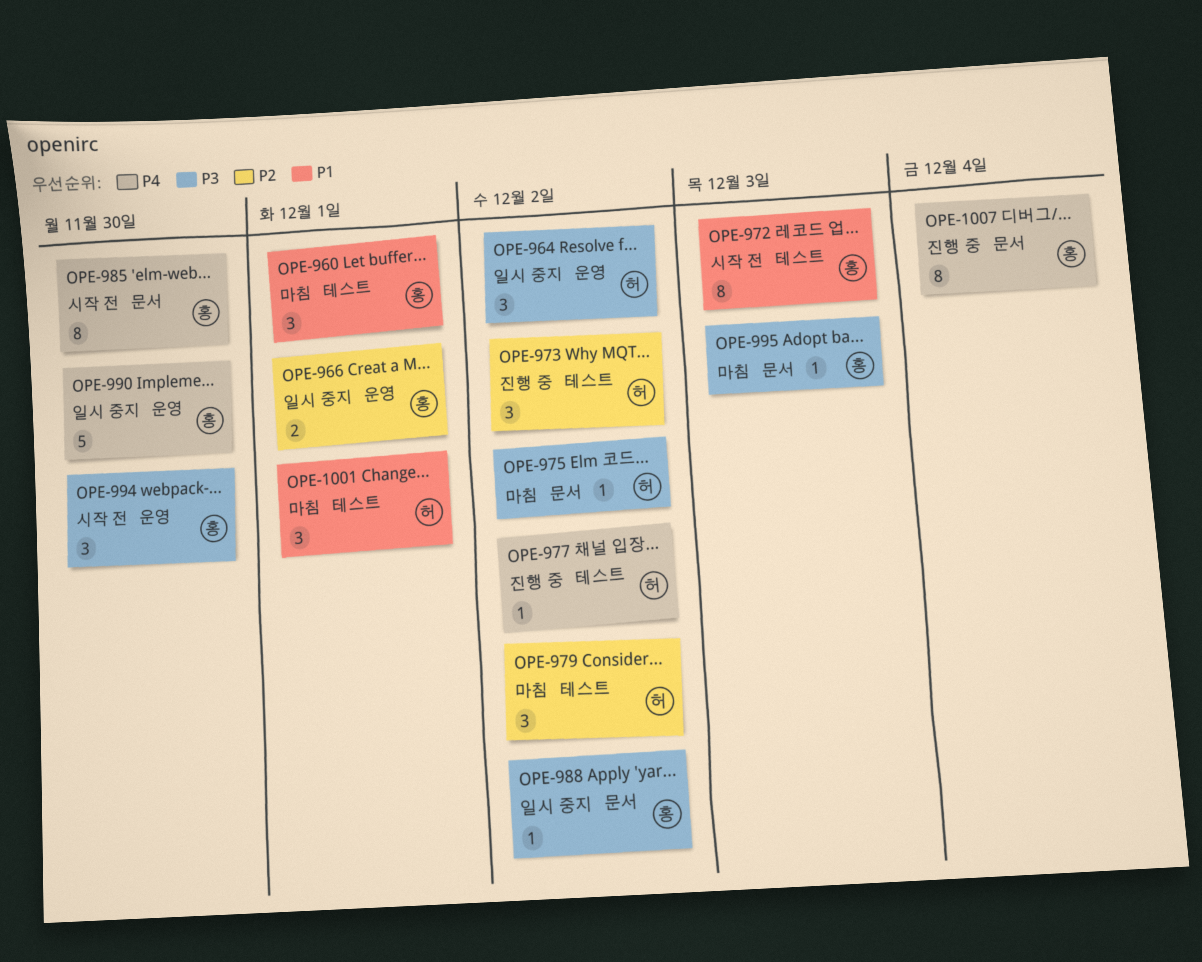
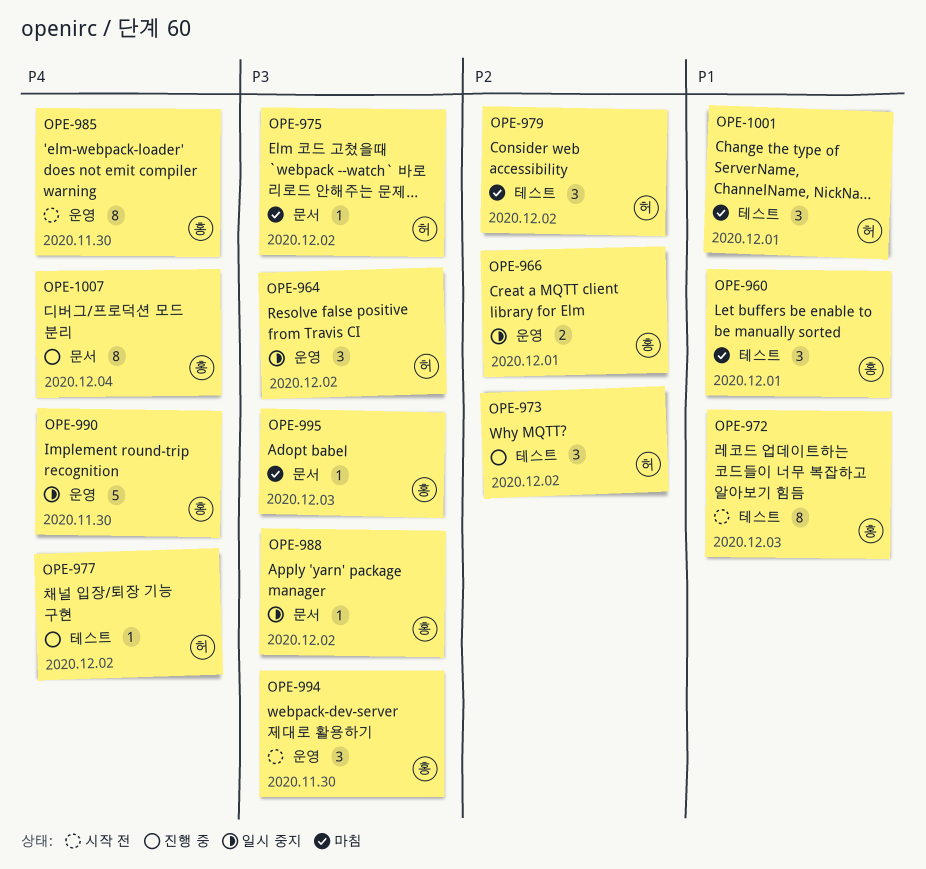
OPE-985, label: 문서 -> 운영

